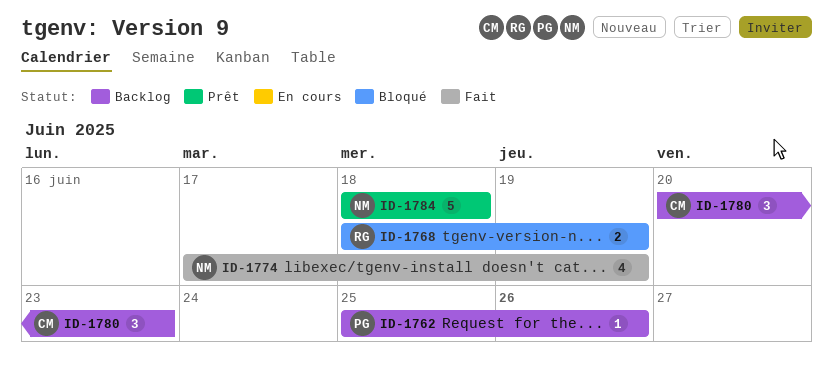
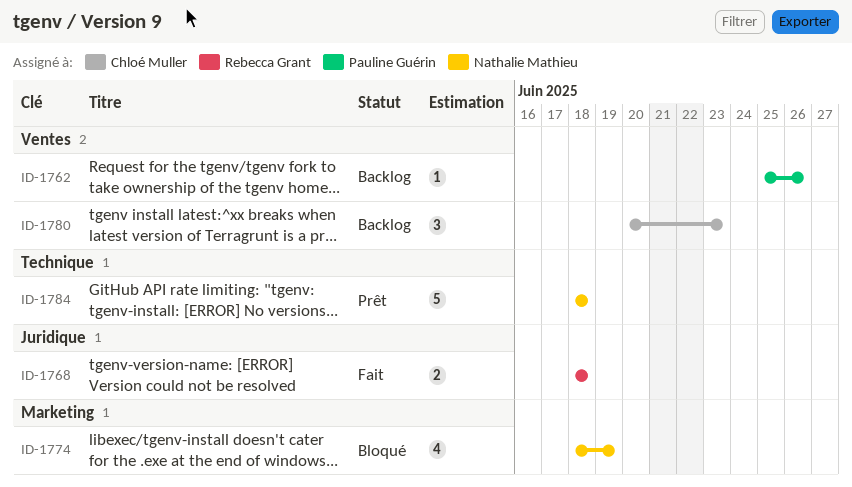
ID-1768, status: Bloqué -> Fait
ID-1768, due: Jun 19 -> Jun 18
ID-1774, status: Fait -> Bloqué
ID-1774, start: Jun 17 -> Jun 18

